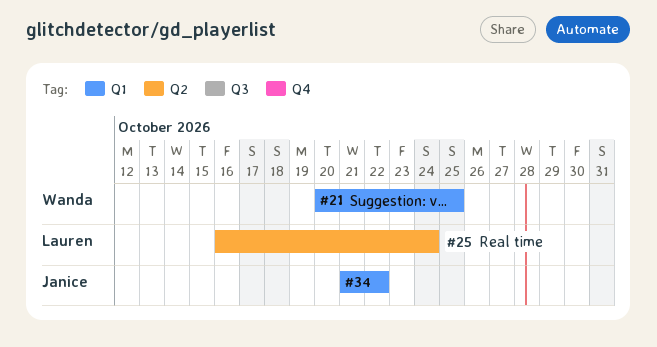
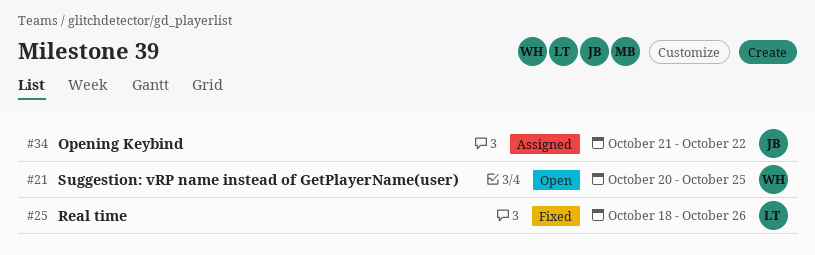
#25, start: Oct 16 -> Oct 18
#25, due: Oct 24 -> Oct 26

